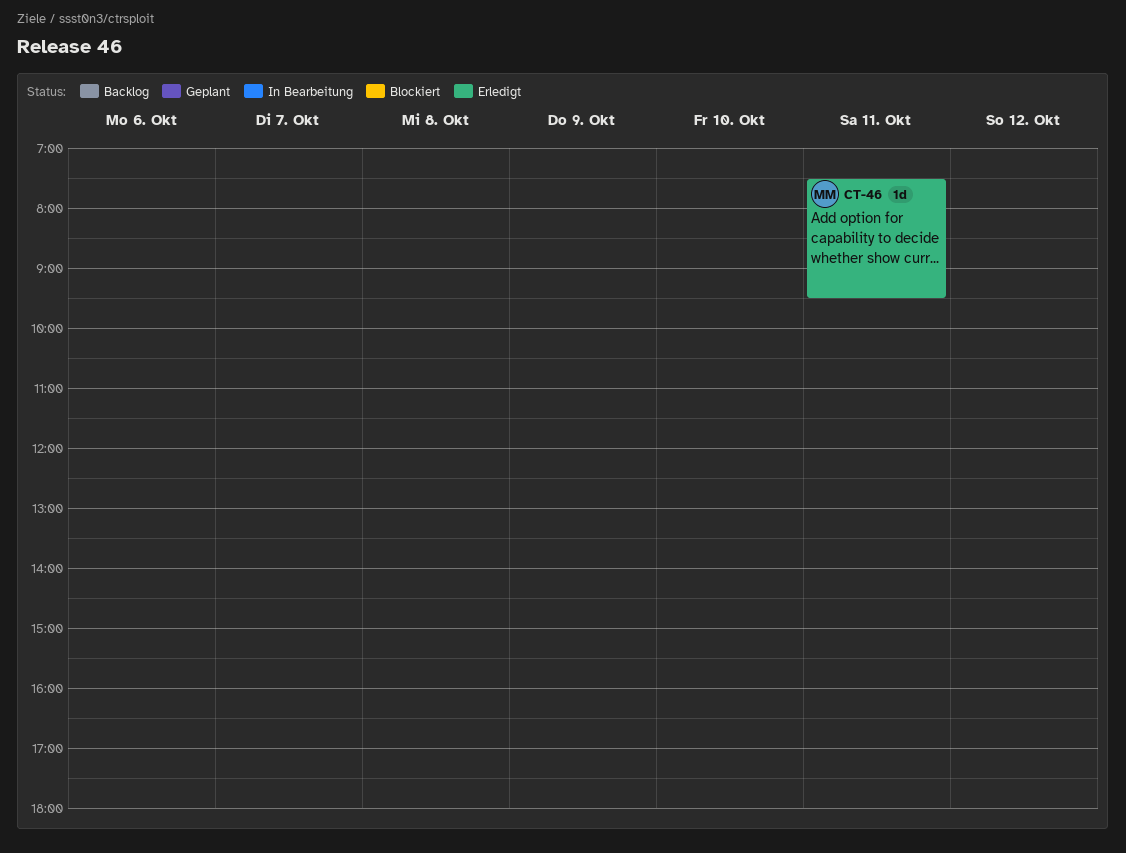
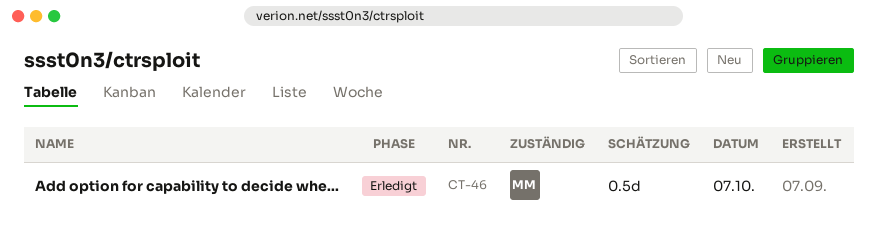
CT-46, estimate: 1d -> 0.5d
CT-46, day: Oct 11 -> Oct 7

